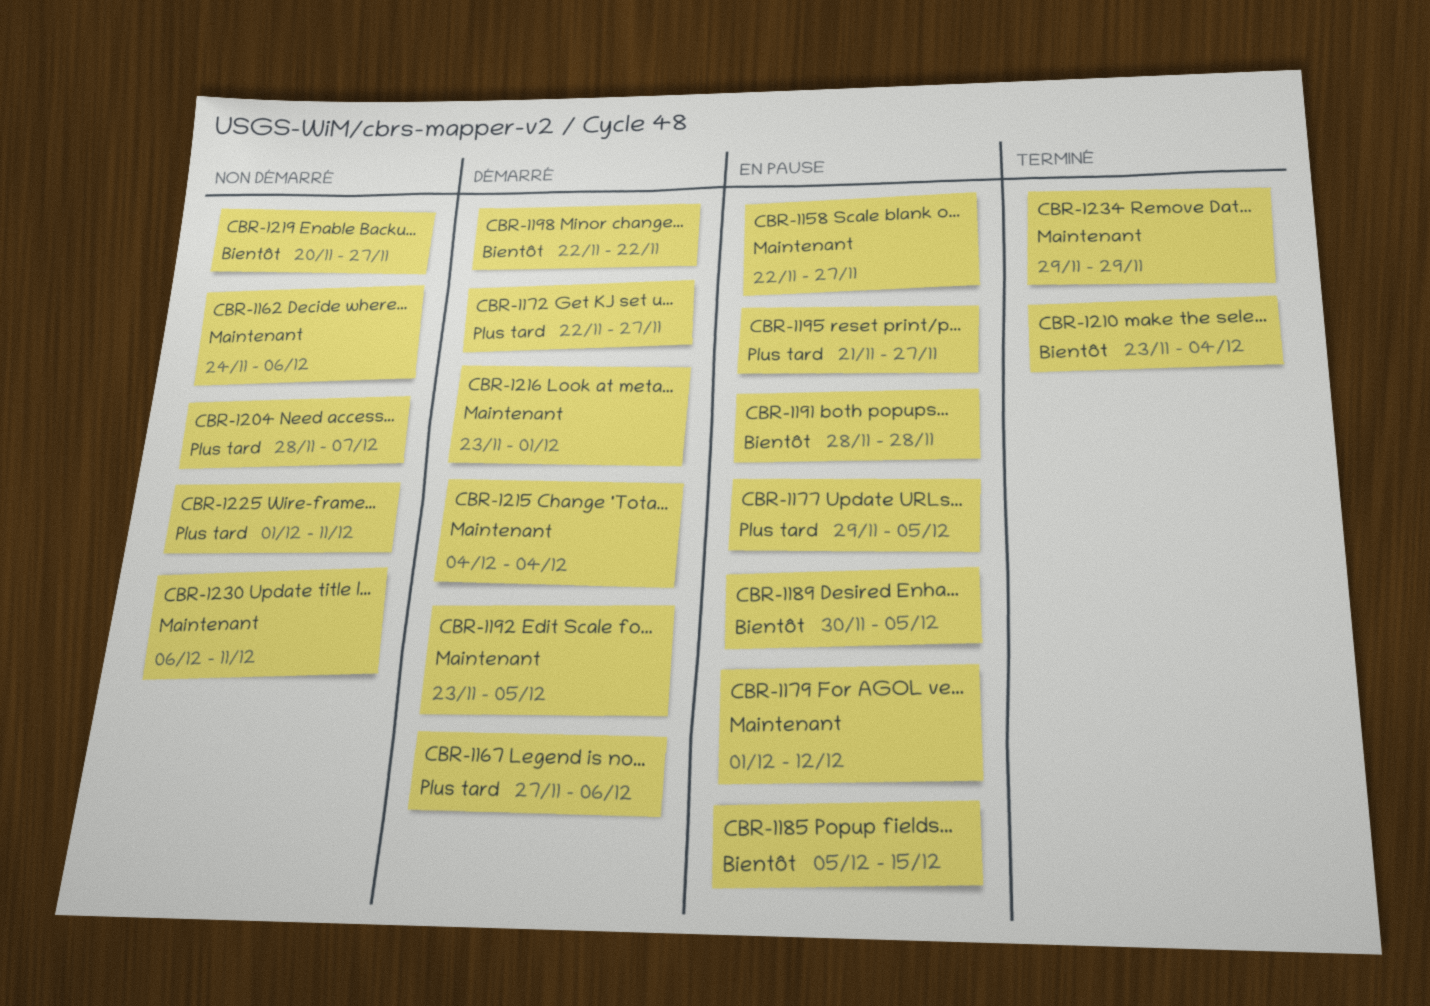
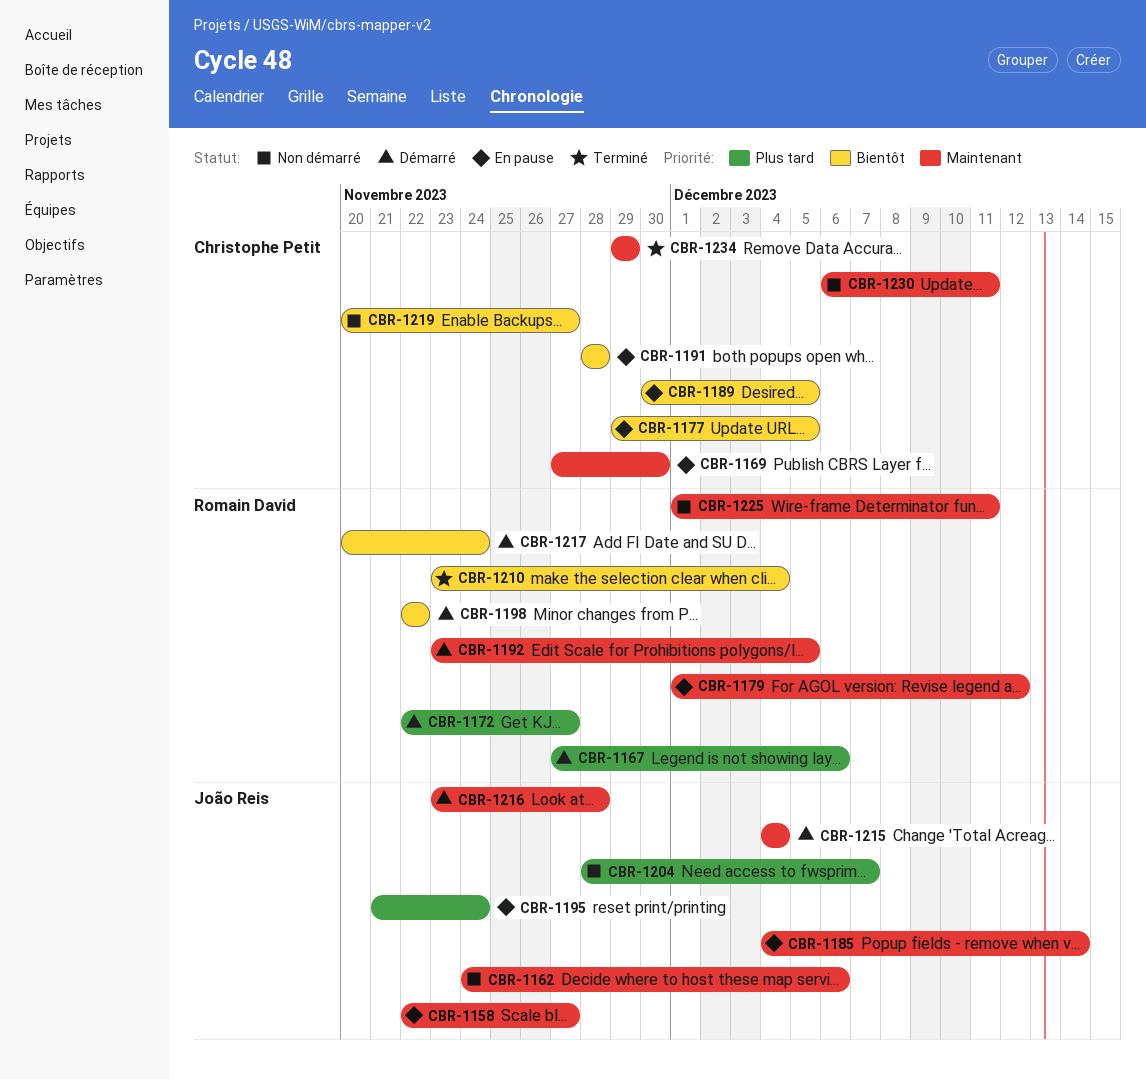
CBR-1169: none -> present
CBR-1177, priority: Plus tard -> Bientôt
CBR-1185, priority: Bientôt -> Maintenant
CBR-1185, start: Dec 5 -> Dec 4
CBR-1185, due: Dec 15 -> Dec 14
CBR-1195, due: Nov 27 -> Nov 24
CBR-1216, due: Dec 1 -> Nov 28
CBR-1217: none -> present
CBR-1225, priority: Plus tard -> Maintenant

